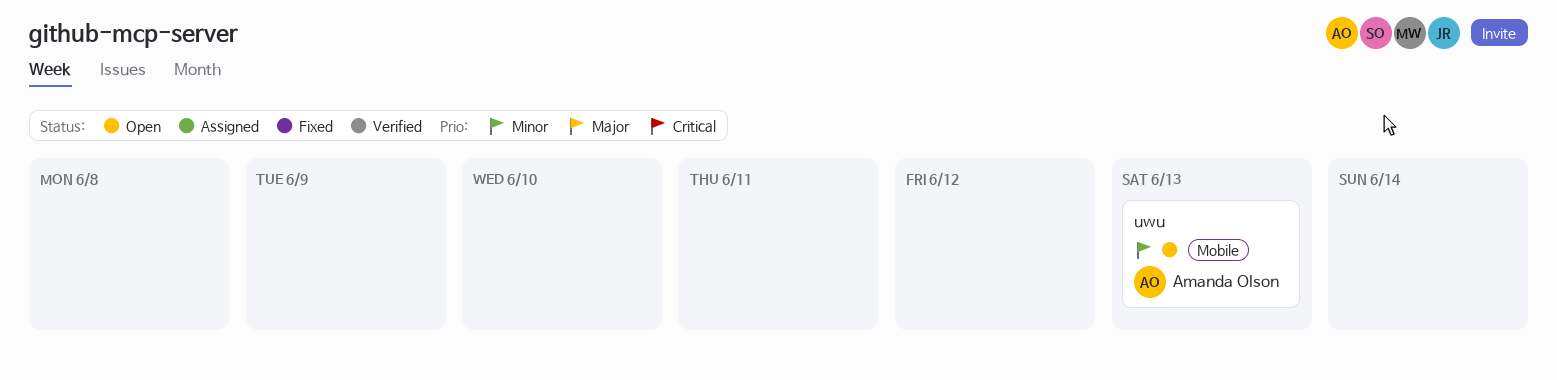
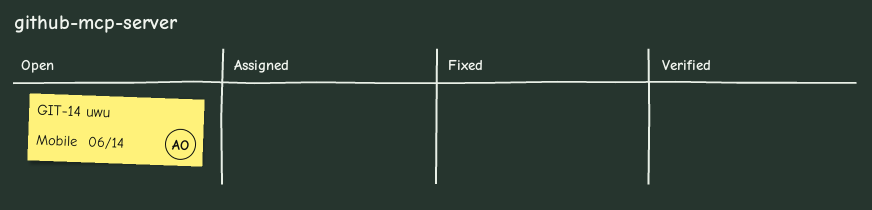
uwu, due: Jun 13 -> Jun 14

